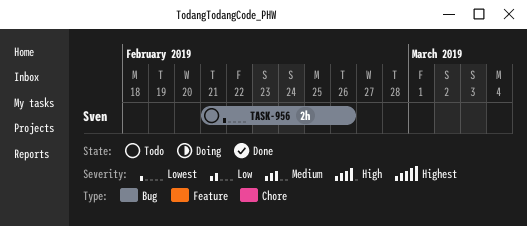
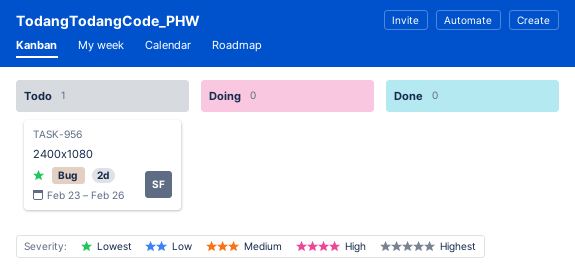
TASK-956, estimate: 2h -> 2d
TASK-956, start: Feb 21 -> Feb 23

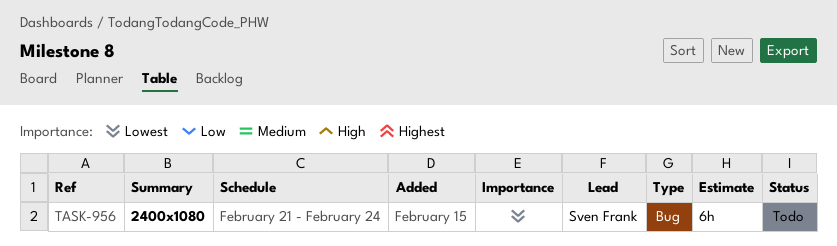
TASK-956, estimate: 2d -> 6h
TASK-956, start: Feb 23 -> Feb 21
TASK-956, due: Feb 26 -> Feb 24

